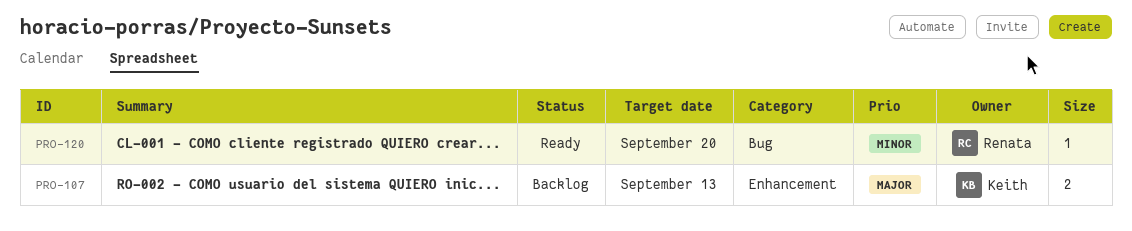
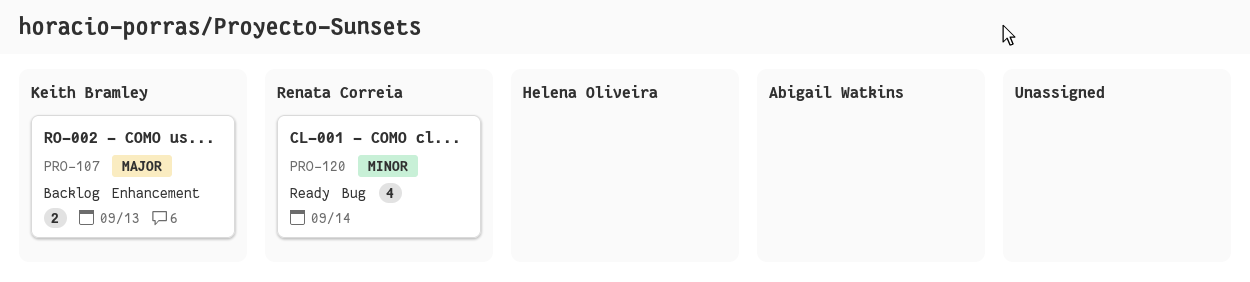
PRO-120, estimate: 1 -> 4
PRO-120, due: Sep 20 -> Sep 14

